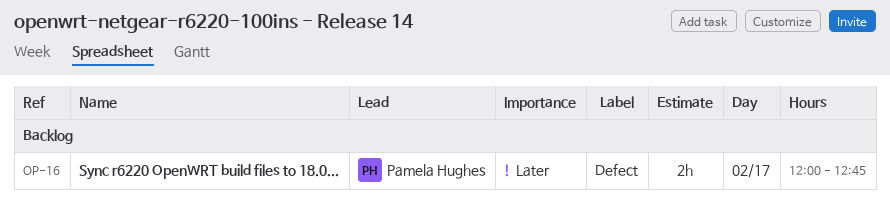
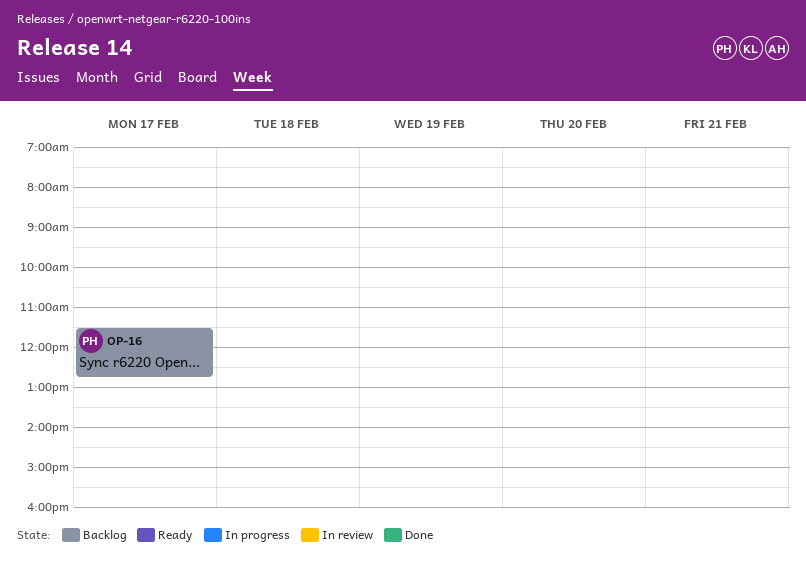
OP-16, begins: 12:00 -> 11:30

